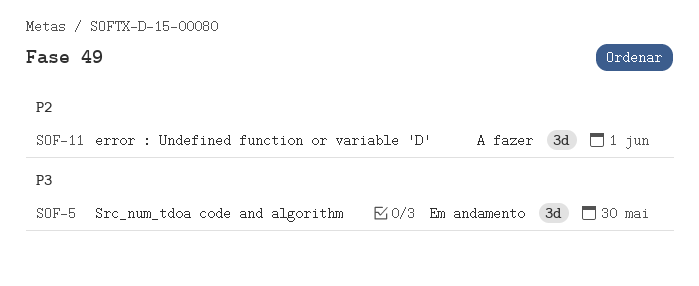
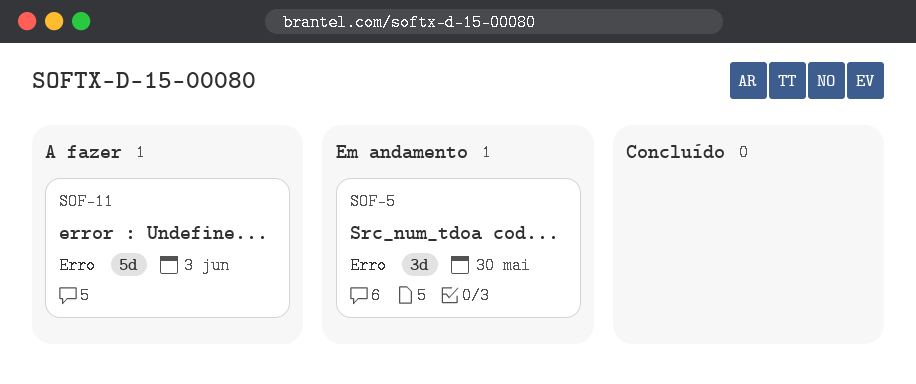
SOF-11, estimate: 3d -> 5d
SOF-11, due: Jun 1 -> Jun 3

